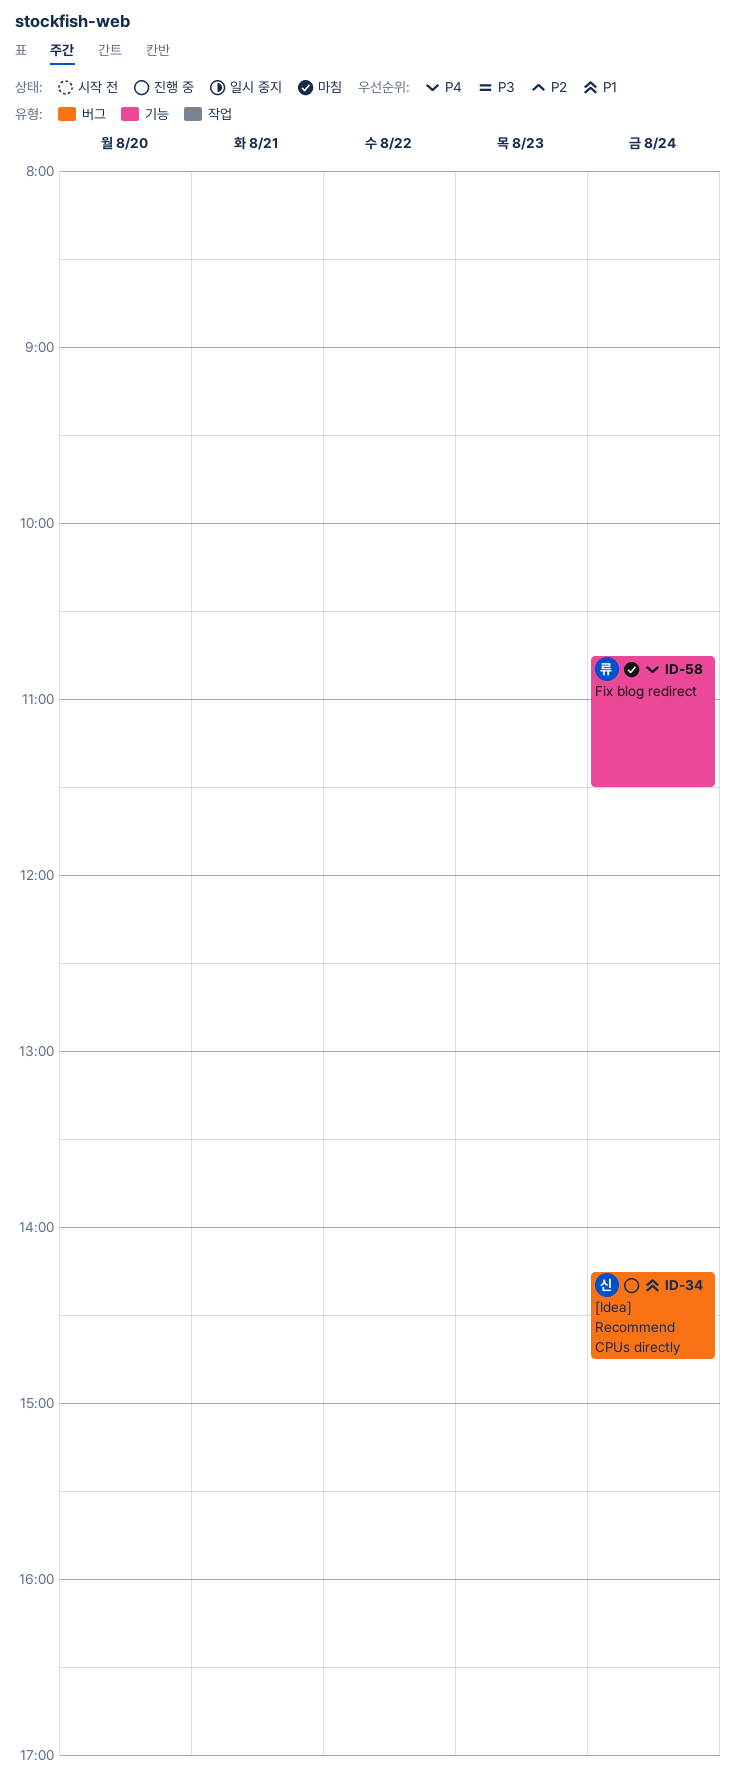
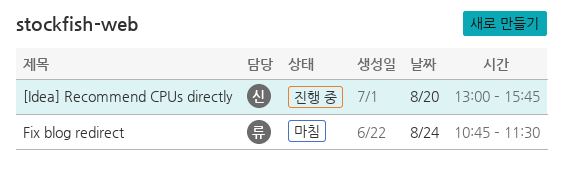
[Idea] Recommend CPUs directly, day: Aug 24 -> Aug 20
[Idea] Recommend CPUs directly, begins: 14:15 -> 13:00
[Idea] Recommend CPUs directly, ends: 14:45 -> 15:45

